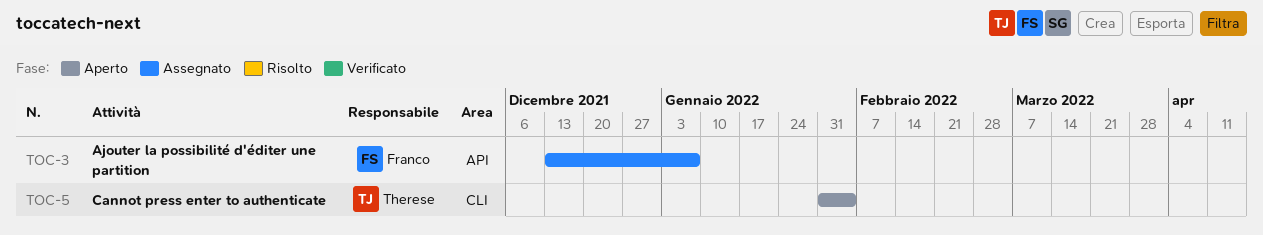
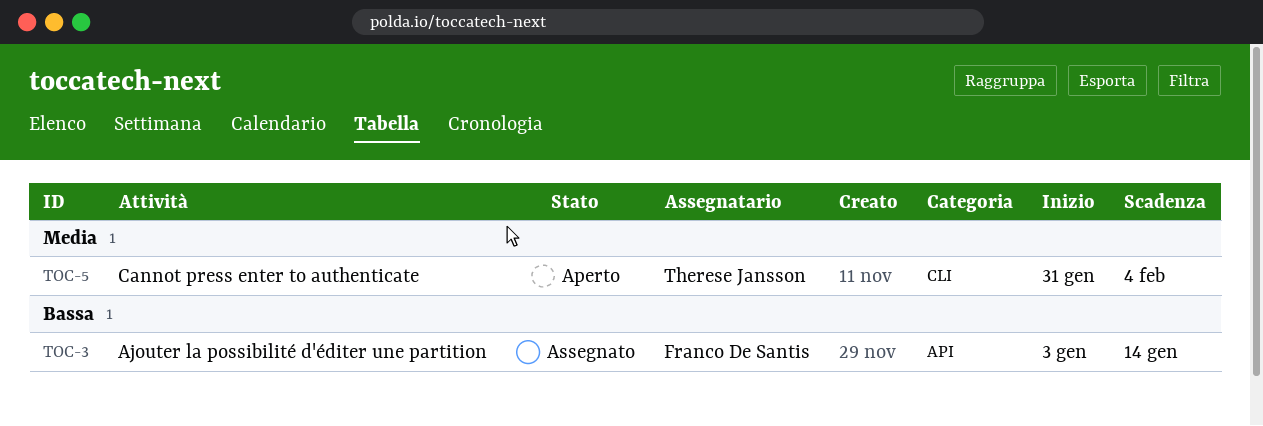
TOC-3, start: Dec 13 -> Jan 3
TOC-3, due: Jan 7 -> Jan 14

